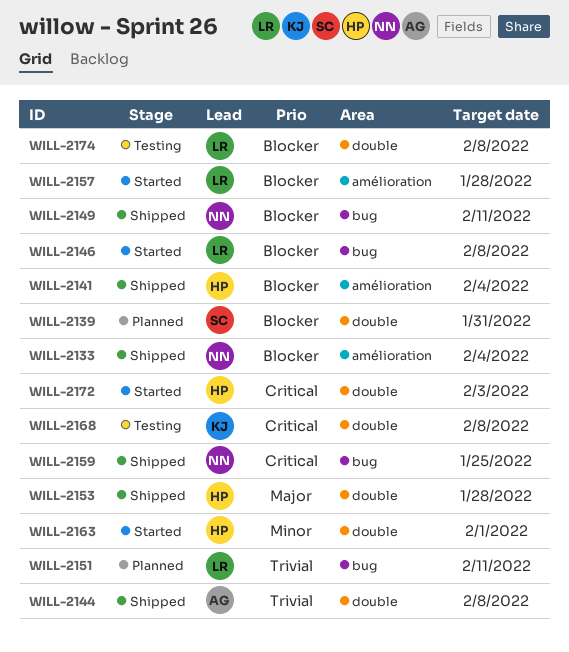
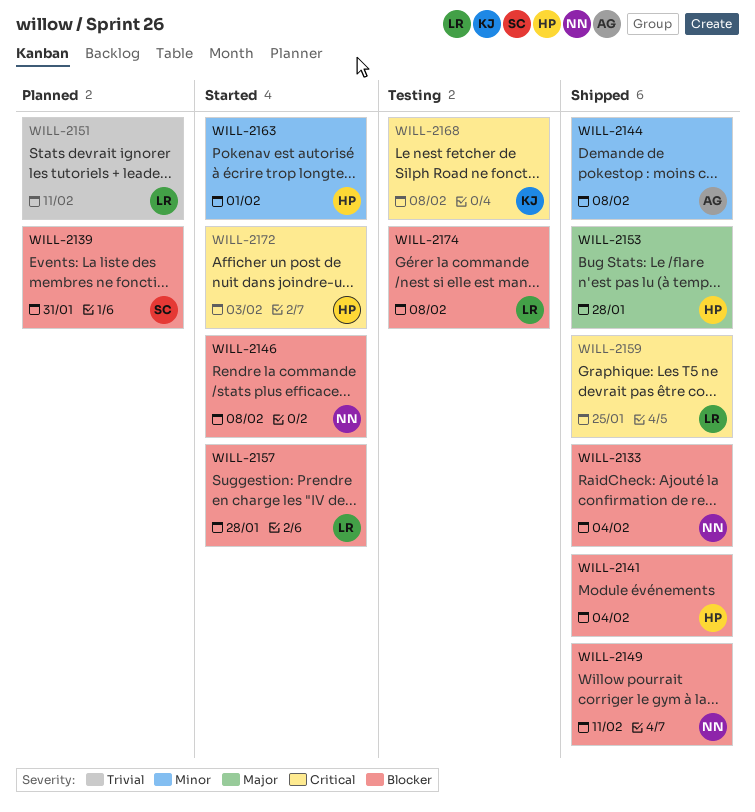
WILL-2144, priority: Trivial -> Minor
WILL-2146, owner: LR -> NN
WILL-2159, owner: NN -> LR

